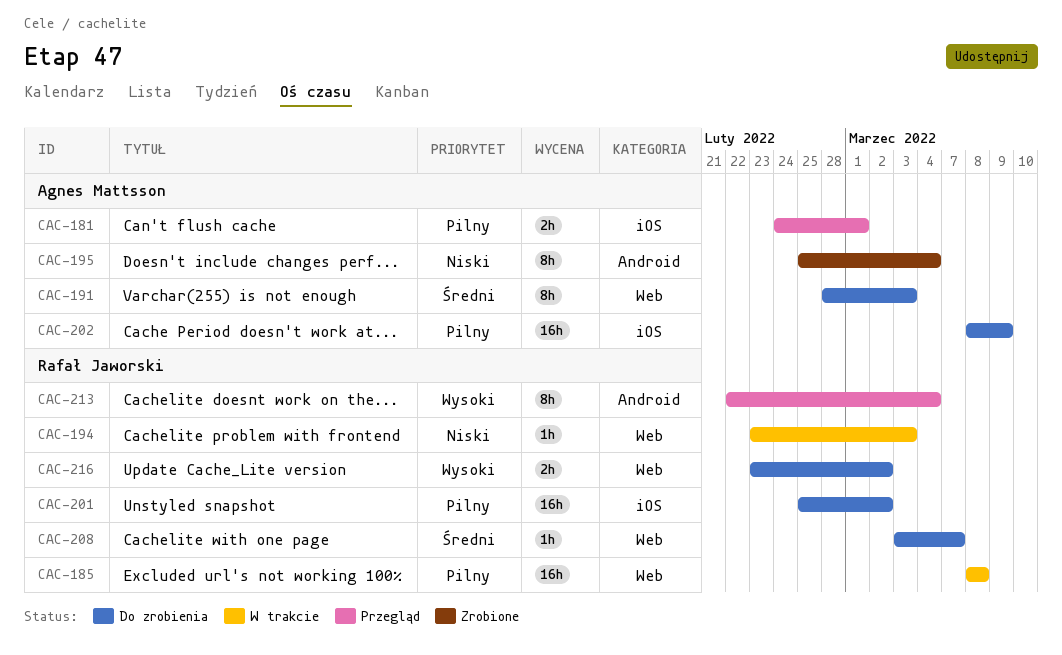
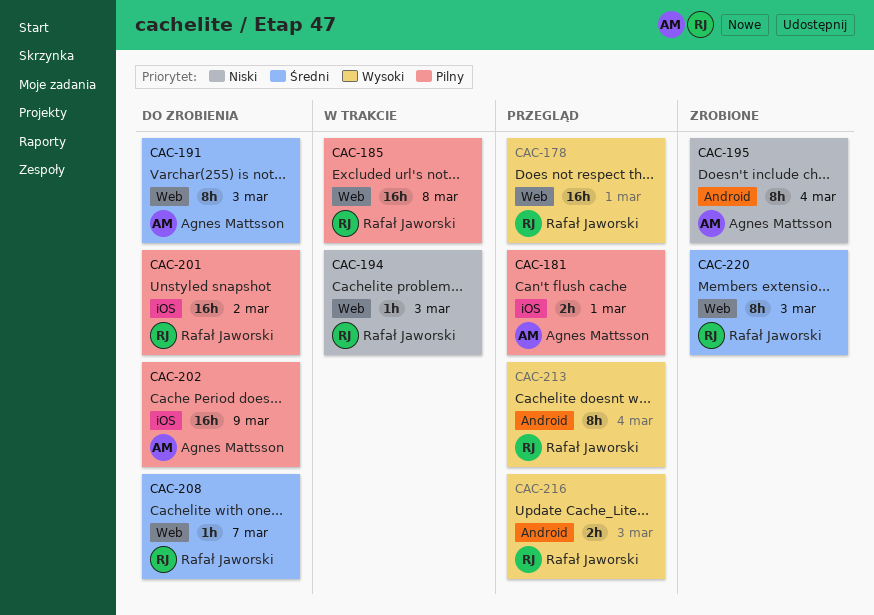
CAC-178: none -> present
CAC-216, status: Do zrobienia -> Przegląd
CAC-216, label: Web -> Android
CAC-216, due: Mar 2 -> Mar 3
CAC-220: none -> present

